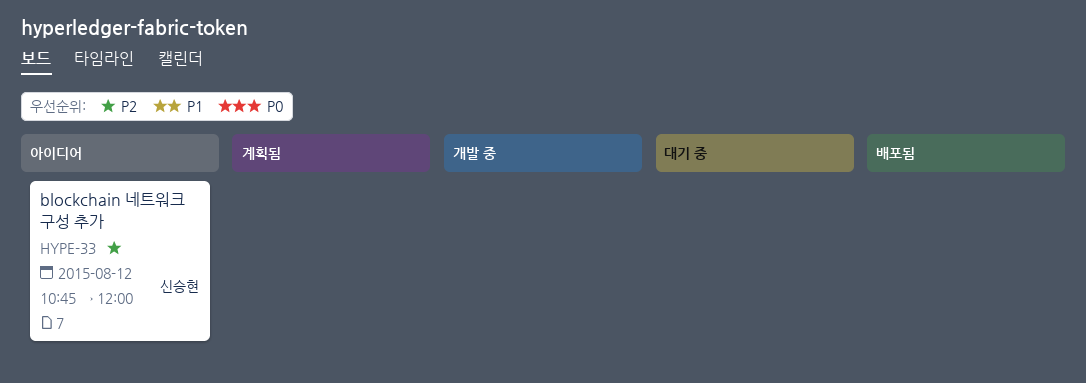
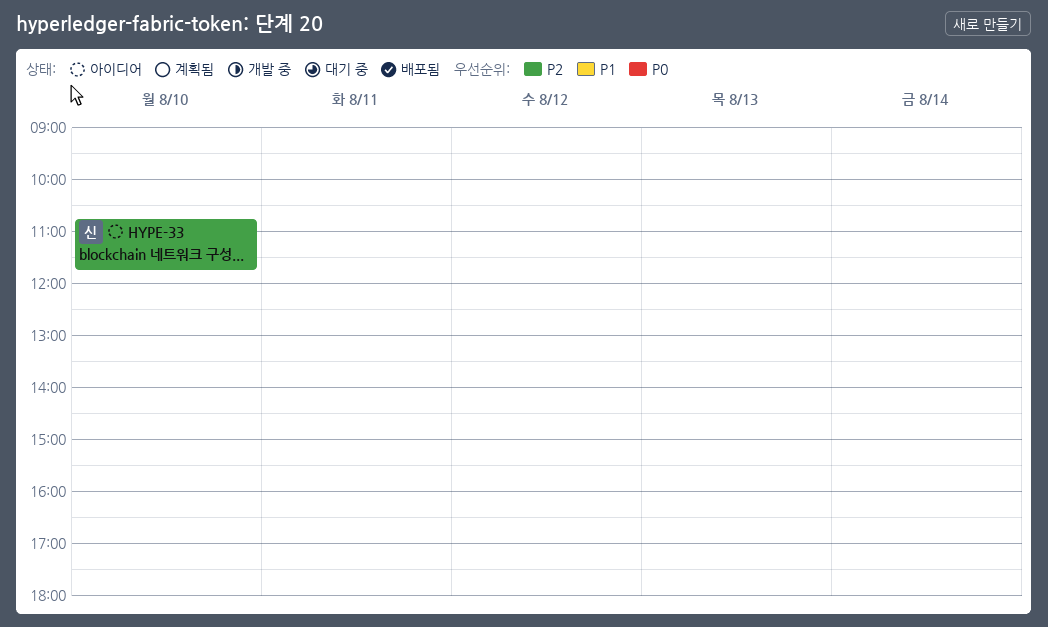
HYPE-33, day: Aug 12 -> Aug 10
HYPE-33, ends: 12:00 -> 11:45

